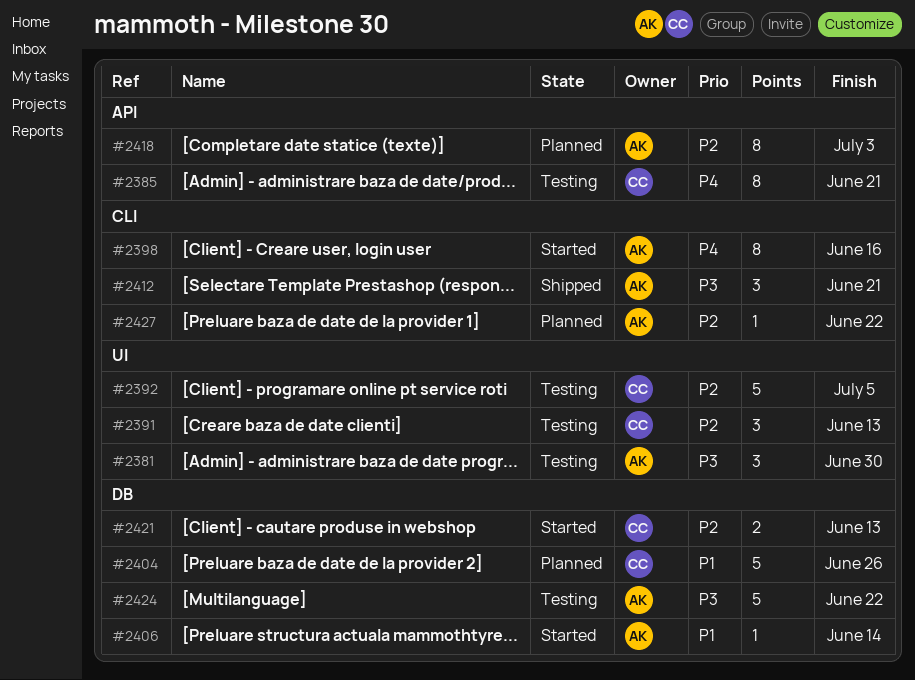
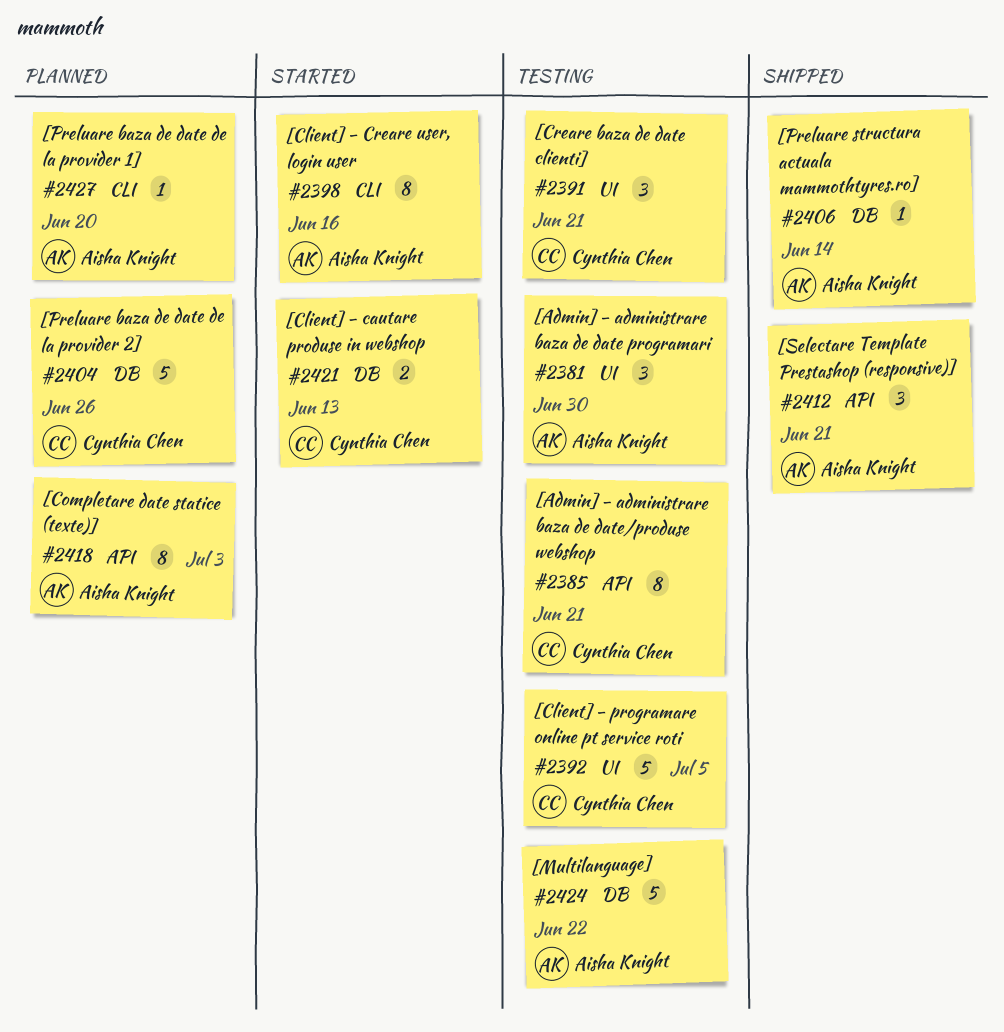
#2391, due: Jun 13 -> Jun 21
#2406, status: Started -> Shipped
#2412, label: CLI -> API
#2427, due: Jun 22 -> Jun 20

